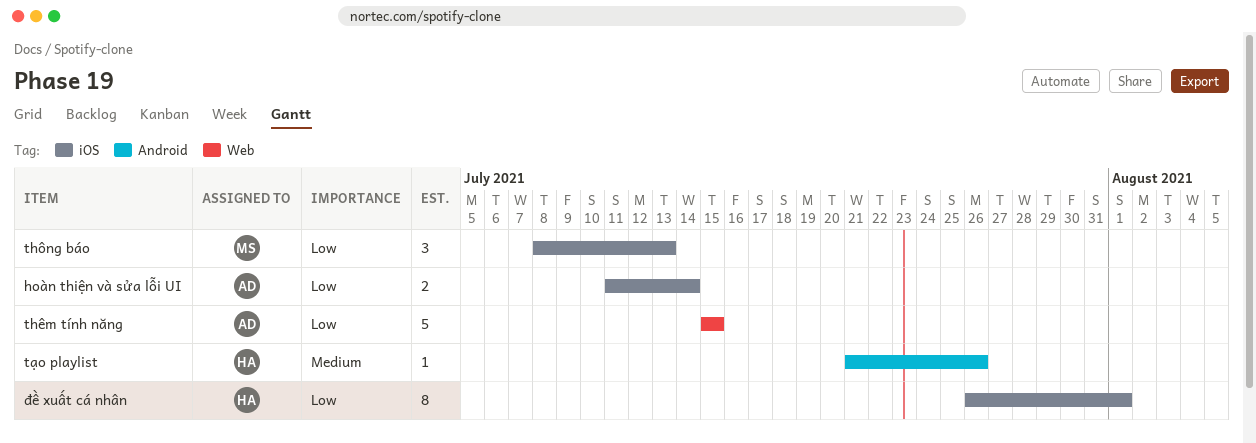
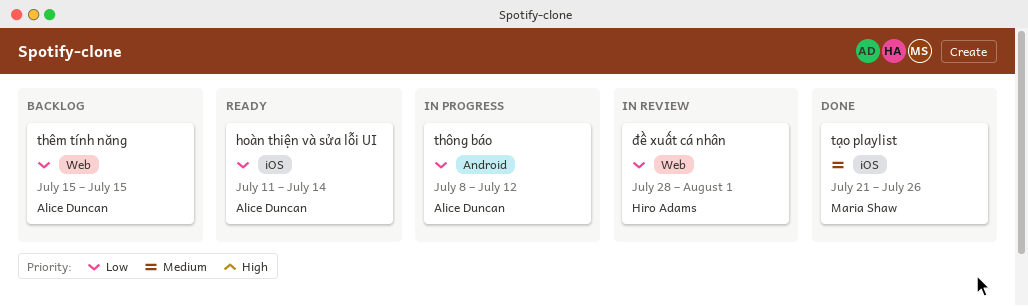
thông báo, owner: Maria Shaw -> Alice Duncan
thông báo, label: iOS -> Android
thông báo, due: Jul 13 -> Jul 12
tạo playlist, owner: Hiro Adams -> Maria Shaw
tạo playlist, label: Android -> iOS
đề xuất cá nhân, label: iOS -> Web
đề xuất cá nhân, start: Jul 26 -> Jul 28

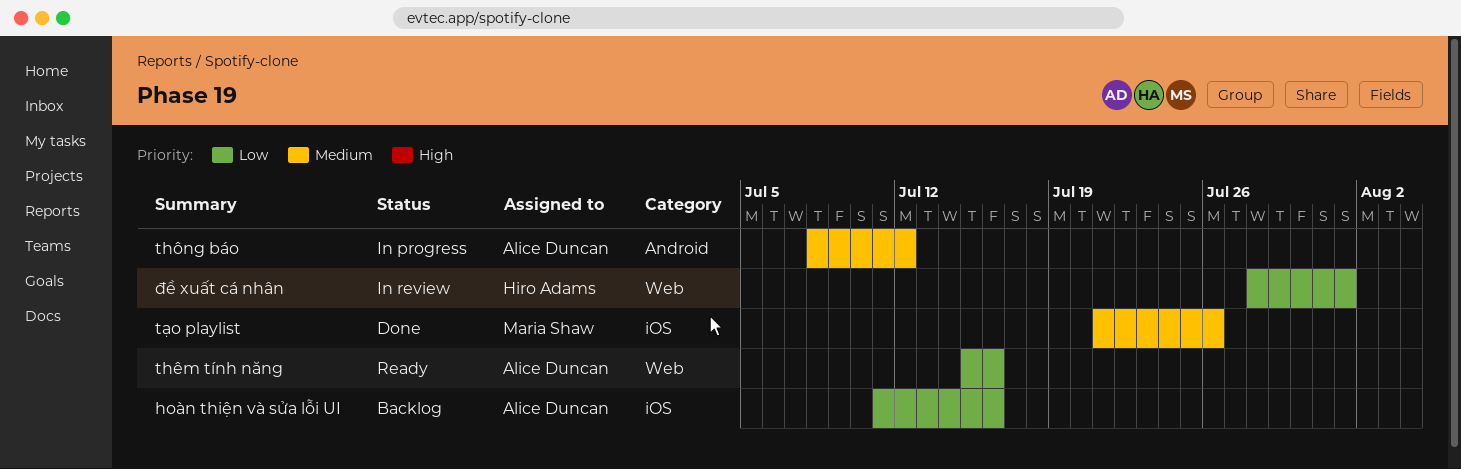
hoàn thiện và sửa lỗi UI, status: Ready -> Backlog
hoàn thiện và sửa lỗi UI, due: Jul 14 -> Jul 16
thêm tính năng, status: Backlog -> Ready
thêm tính năng, due: Jul 15 -> Jul 16
thông báo, priority: Low -> Medium

